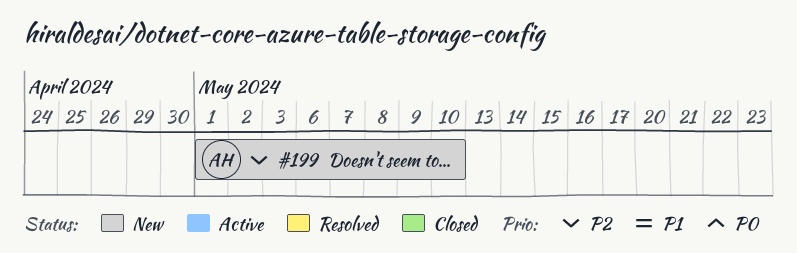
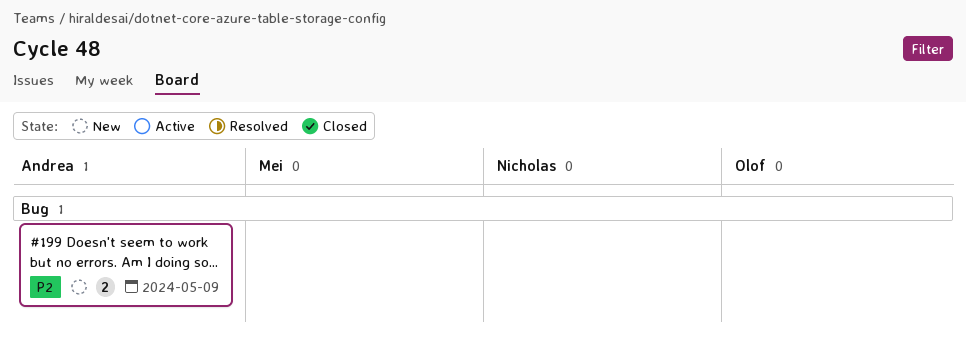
#199, due: May 10 -> May 9

